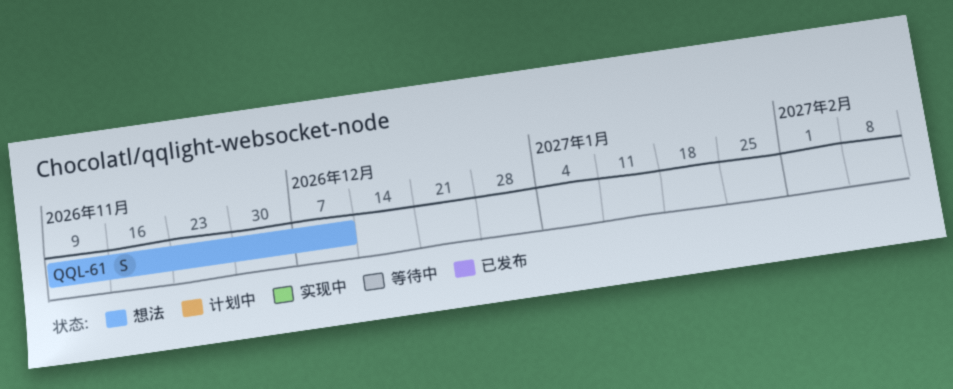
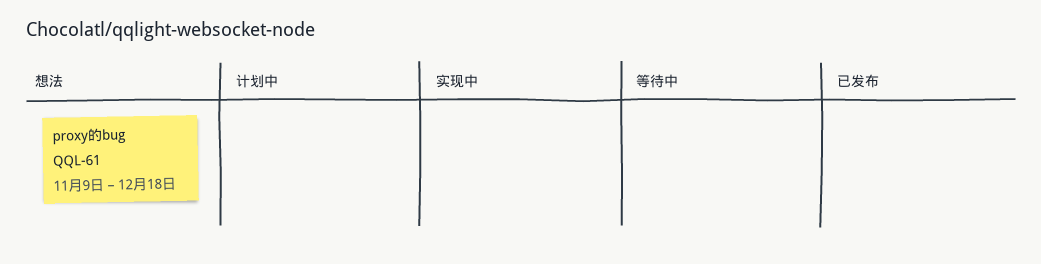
QQL-61, due: Dec 11 -> Dec 18

